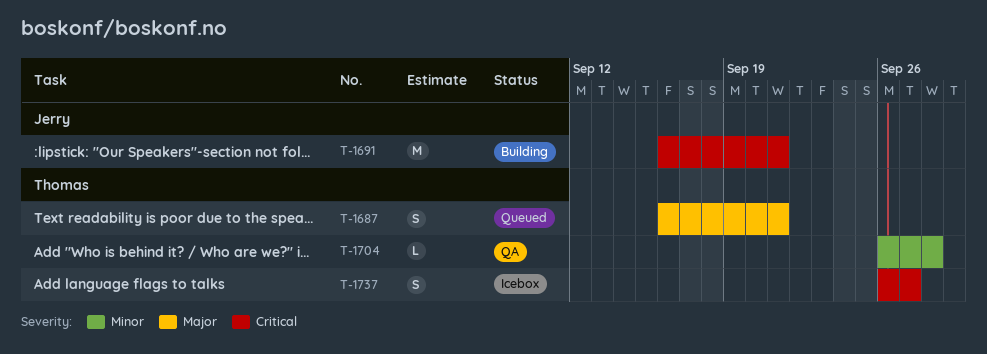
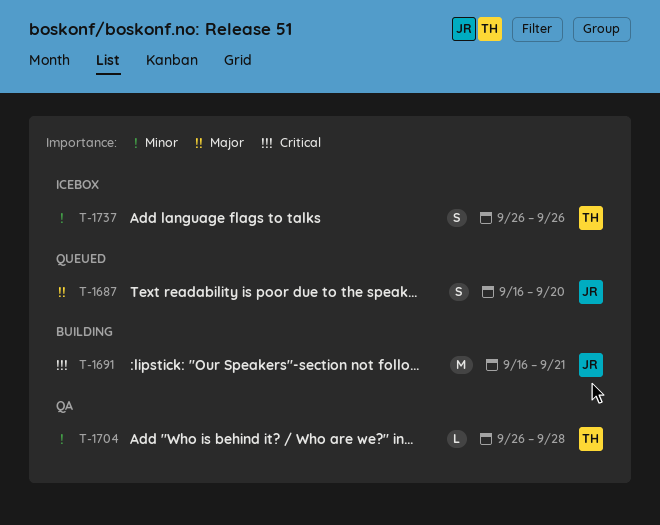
T-1687, owner: Thomas -> Jerry
T-1687, due: Sep 21 -> Sep 20
T-1737, priority: Critical -> Minor
T-1737, due: Sep 27 -> Sep 26

